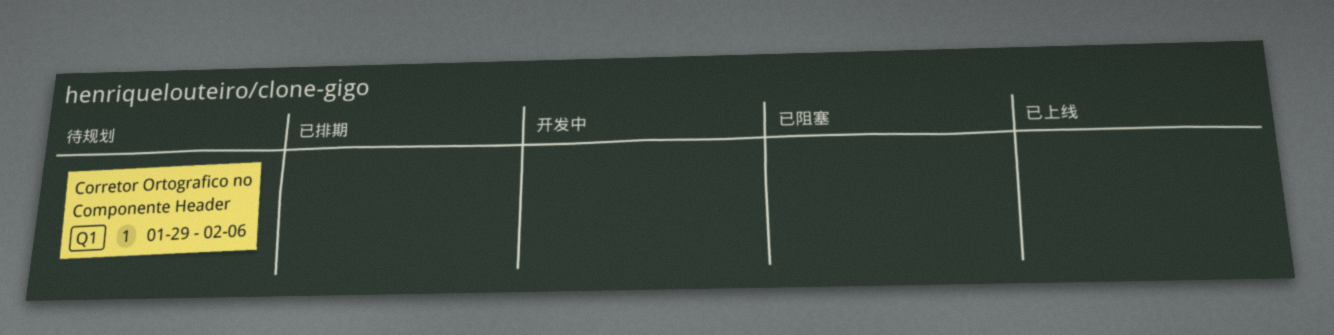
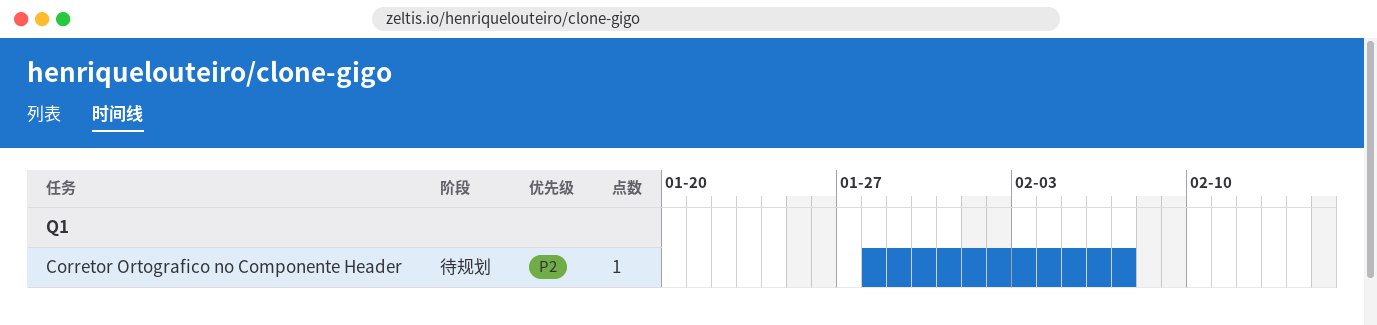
Corretor Ortografico no Componente Header, start: Jan 29 -> Jan 28
Corretor Ortografico no Componente Header, due: Feb 6 -> Feb 7

